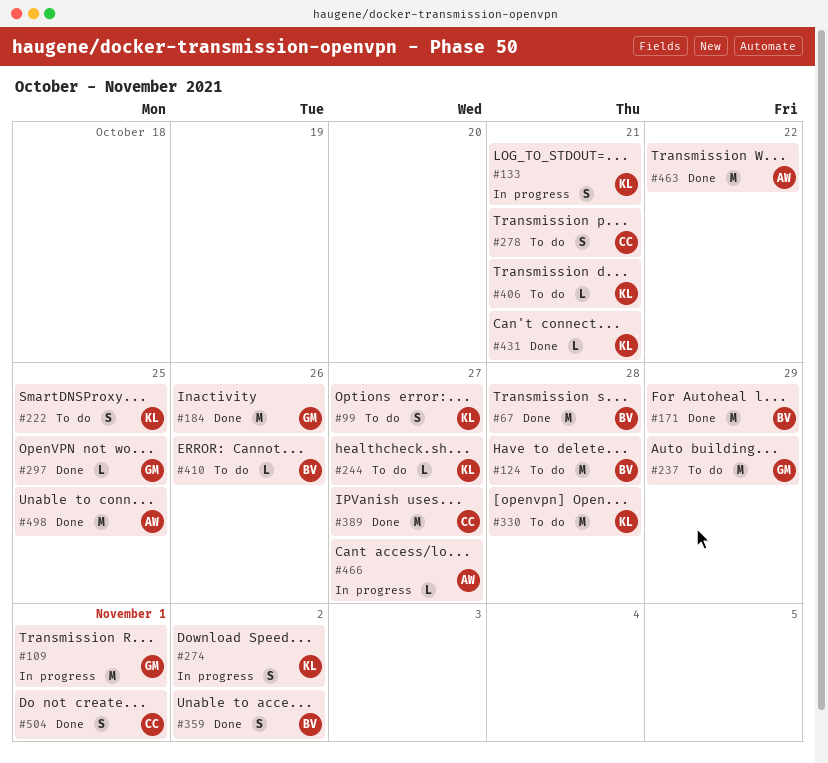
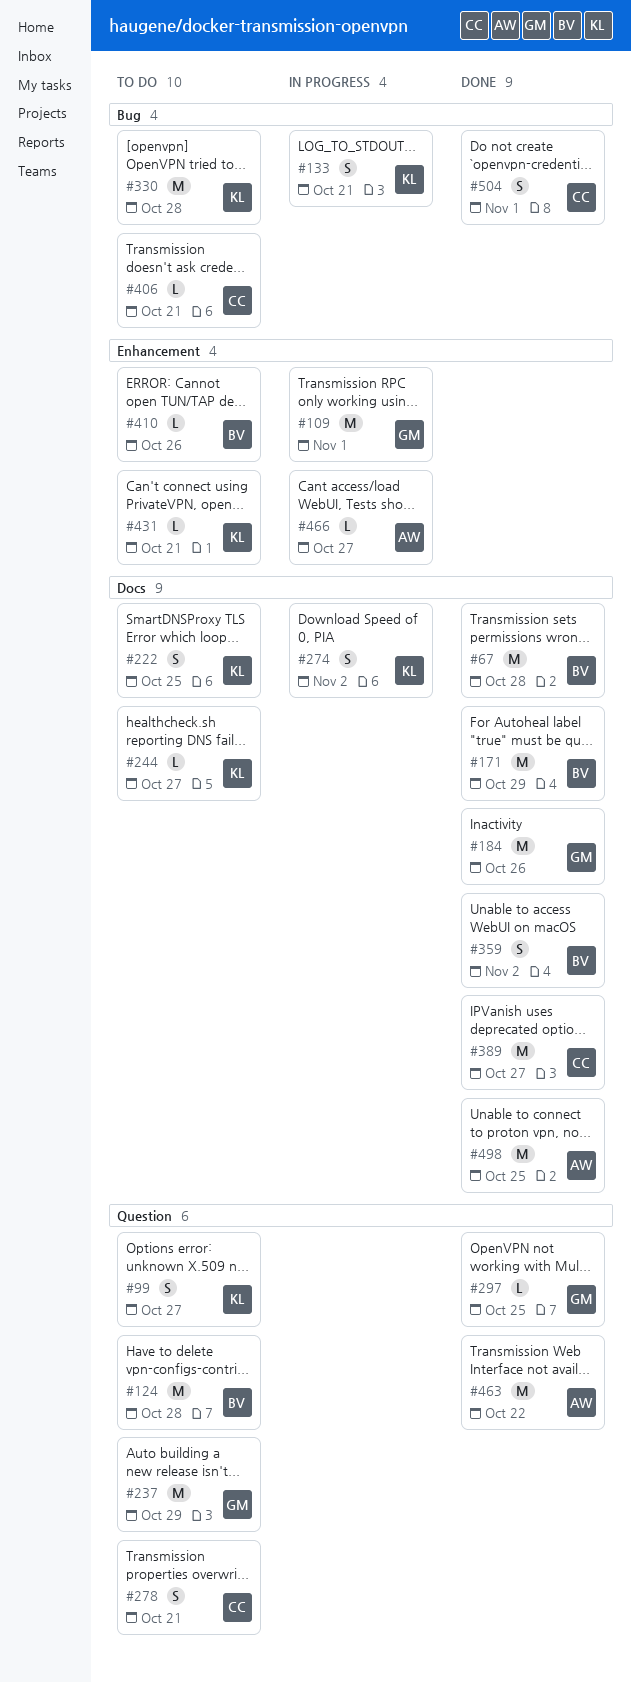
#406, owner: KL -> CC
#431, status: Done -> To do

